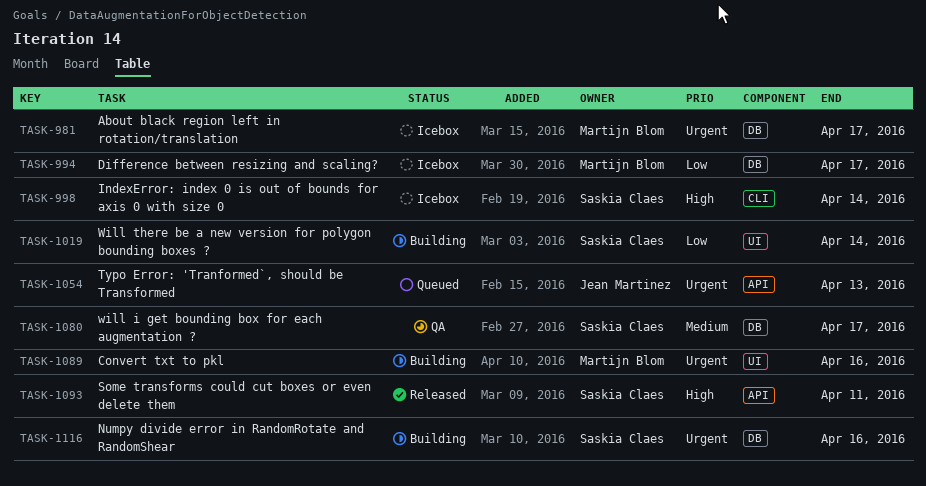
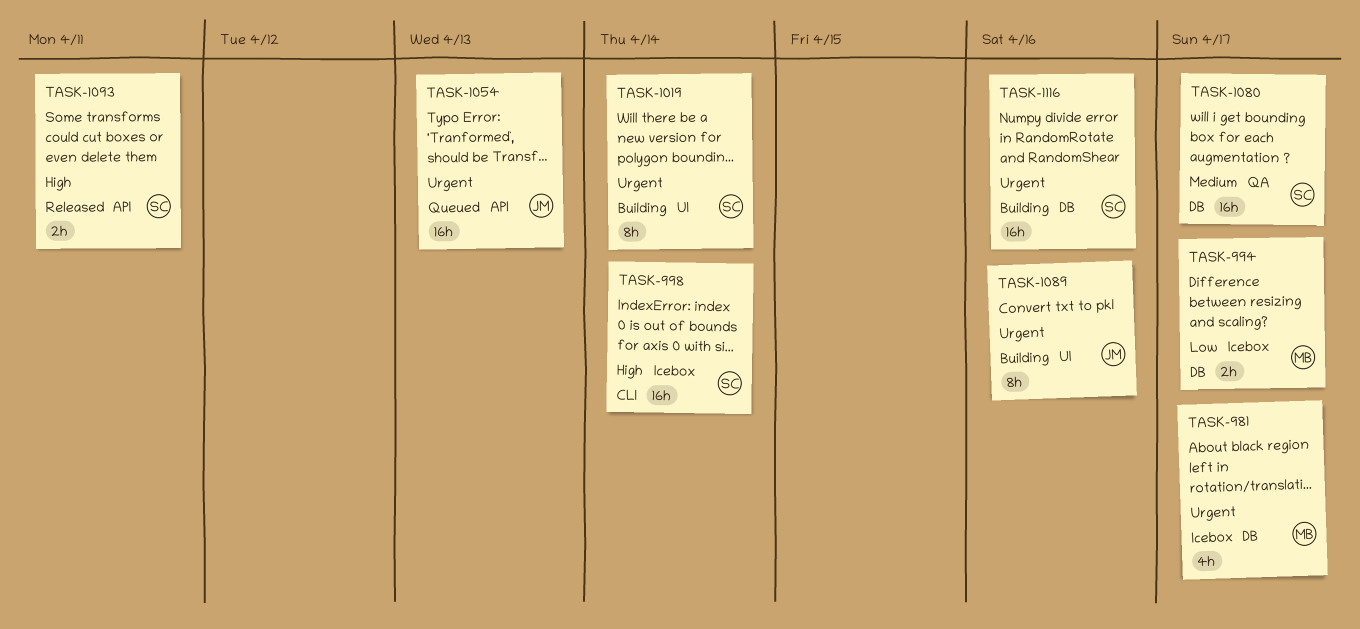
TASK-1019, priority: Low -> Urgent
TASK-1089, owner: Martijn Blom -> Jean Martinez

